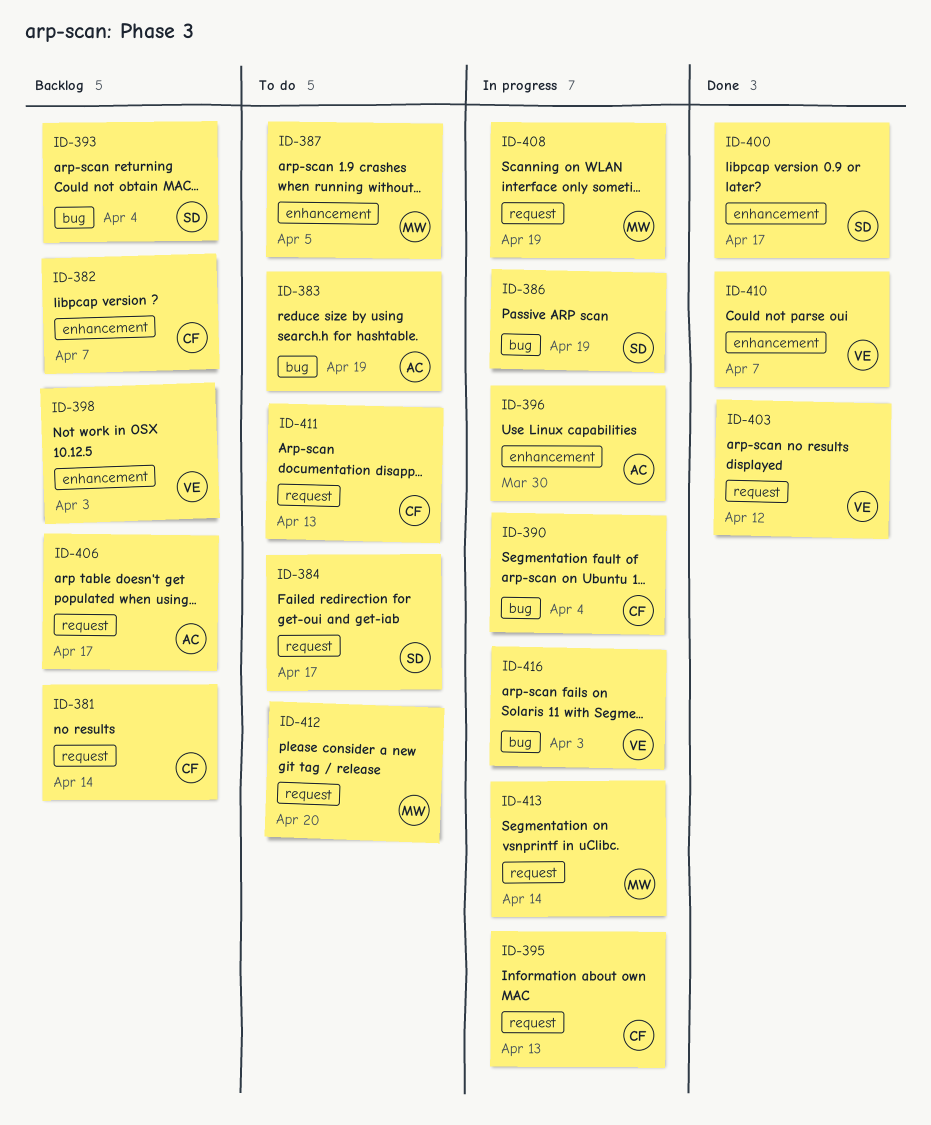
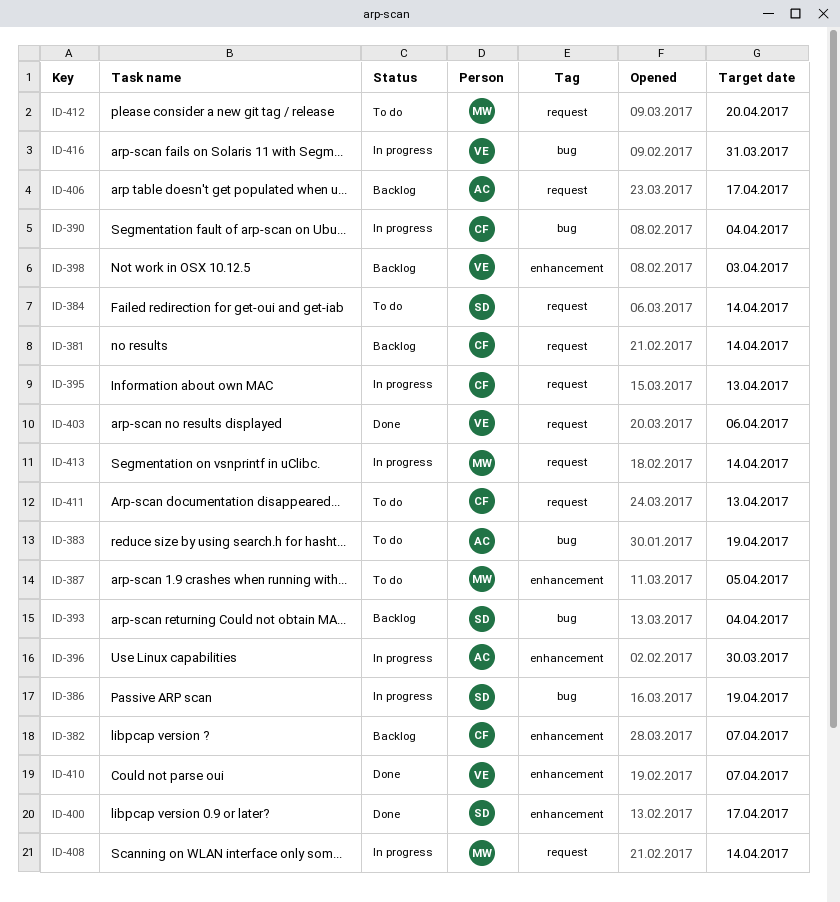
ID-384, due: Apr 17 -> Apr 14
ID-403, due: Apr 12 -> Apr 6
ID-408, due: Apr 19 -> Apr 14
ID-416, due: Apr 3 -> Mar 31

